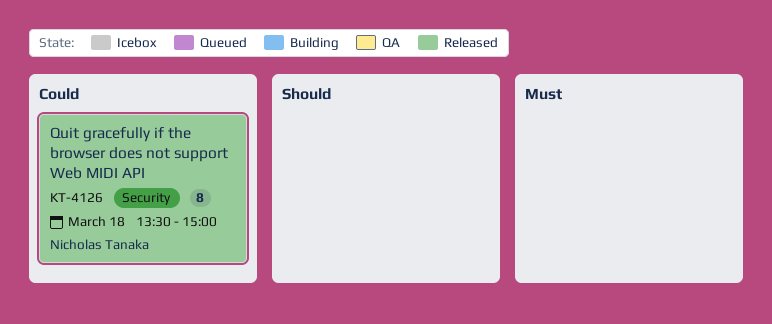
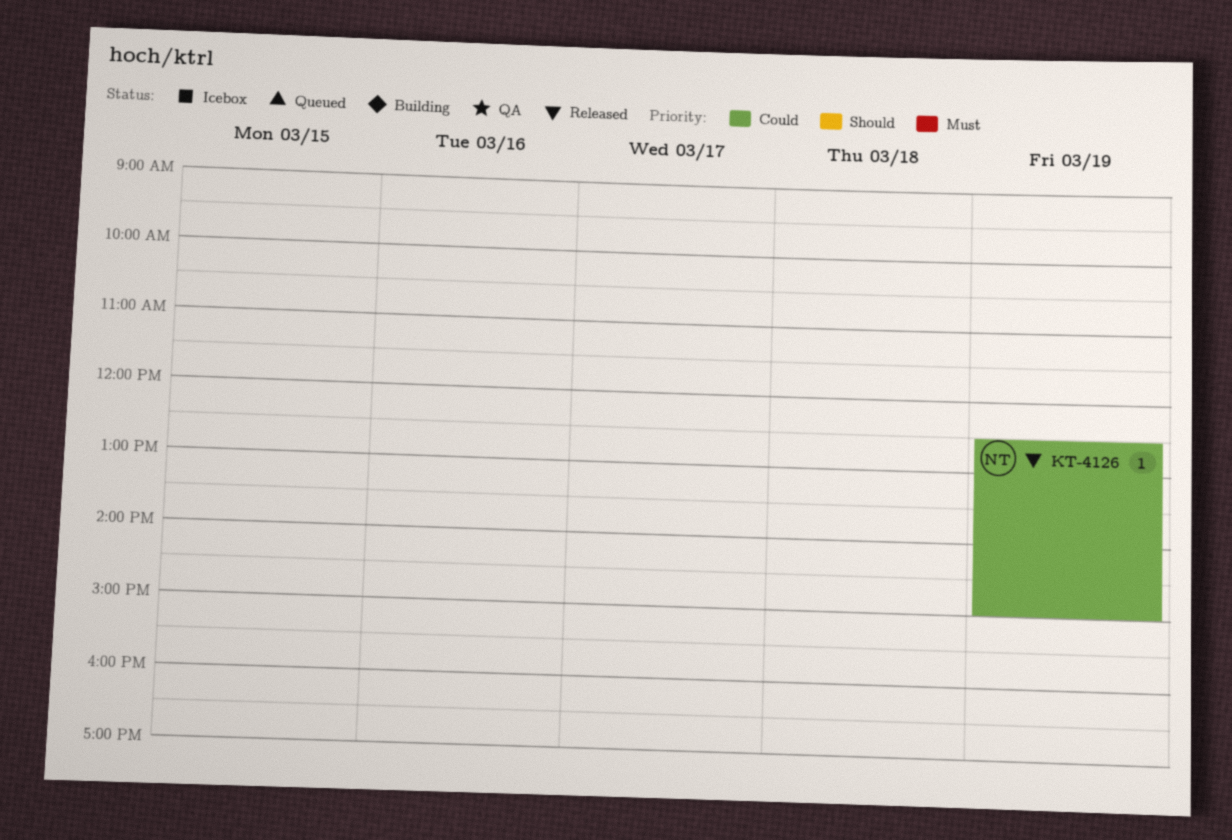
KT-4126, estimate: 8 -> 1
KT-4126, day: Mar 18 -> Mar 19
KT-4126, begins: 13:30 -> 12:30

